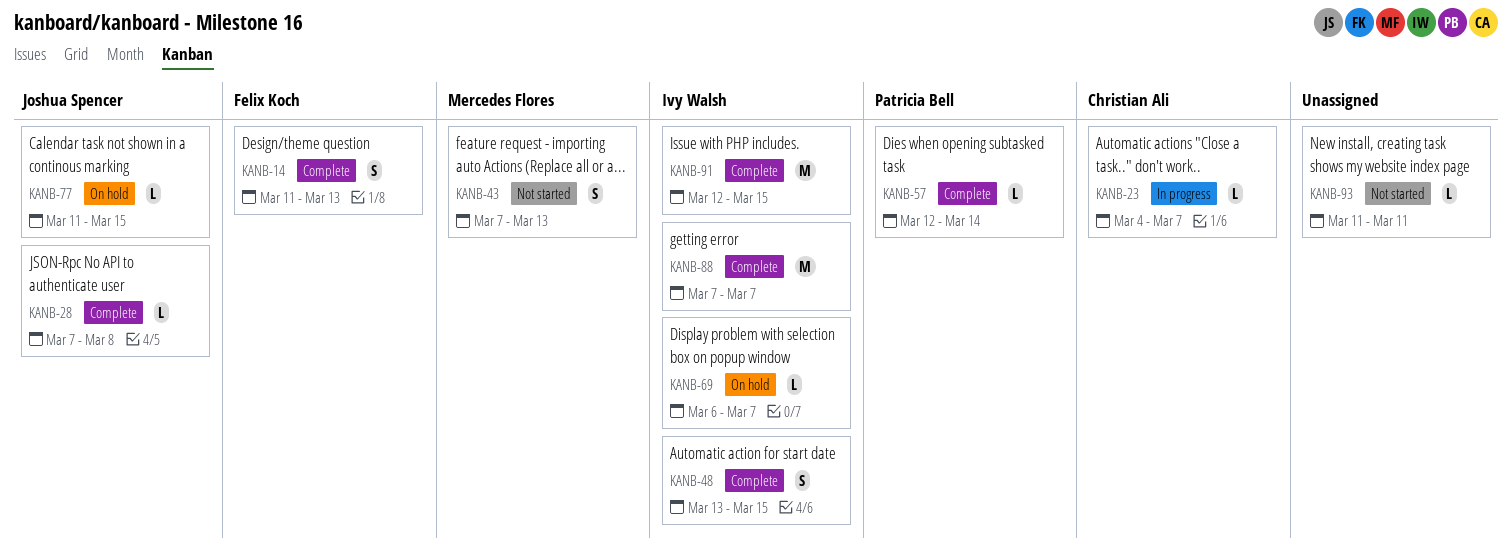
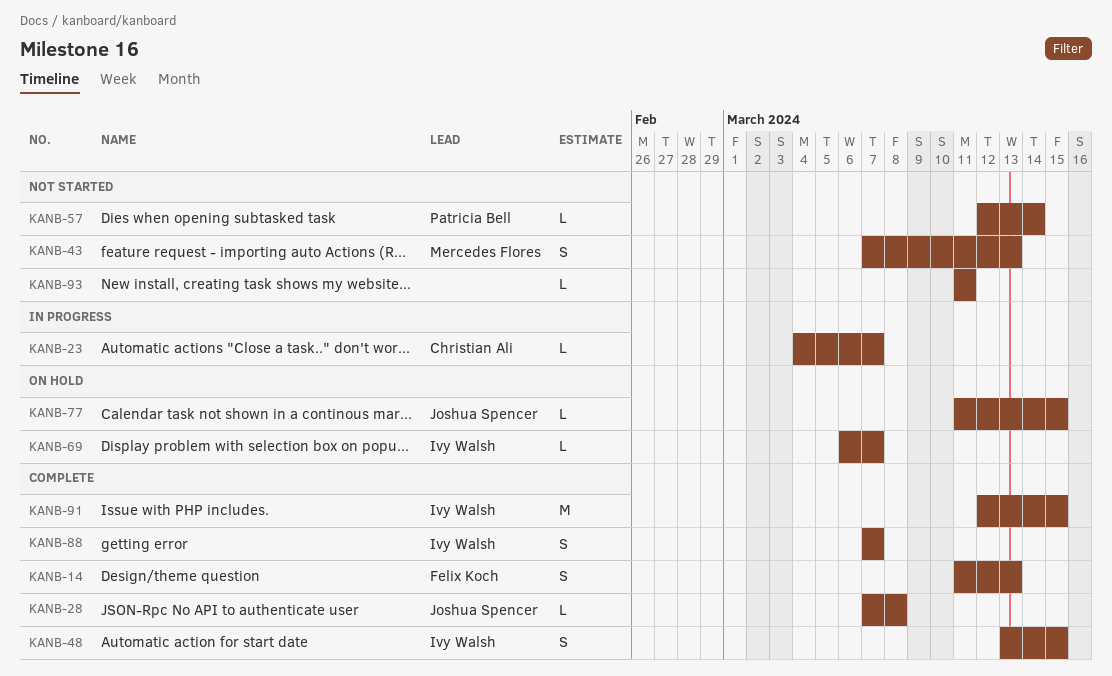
KANB-57, status: Complete -> Not started
KANB-88, estimate: M -> S

